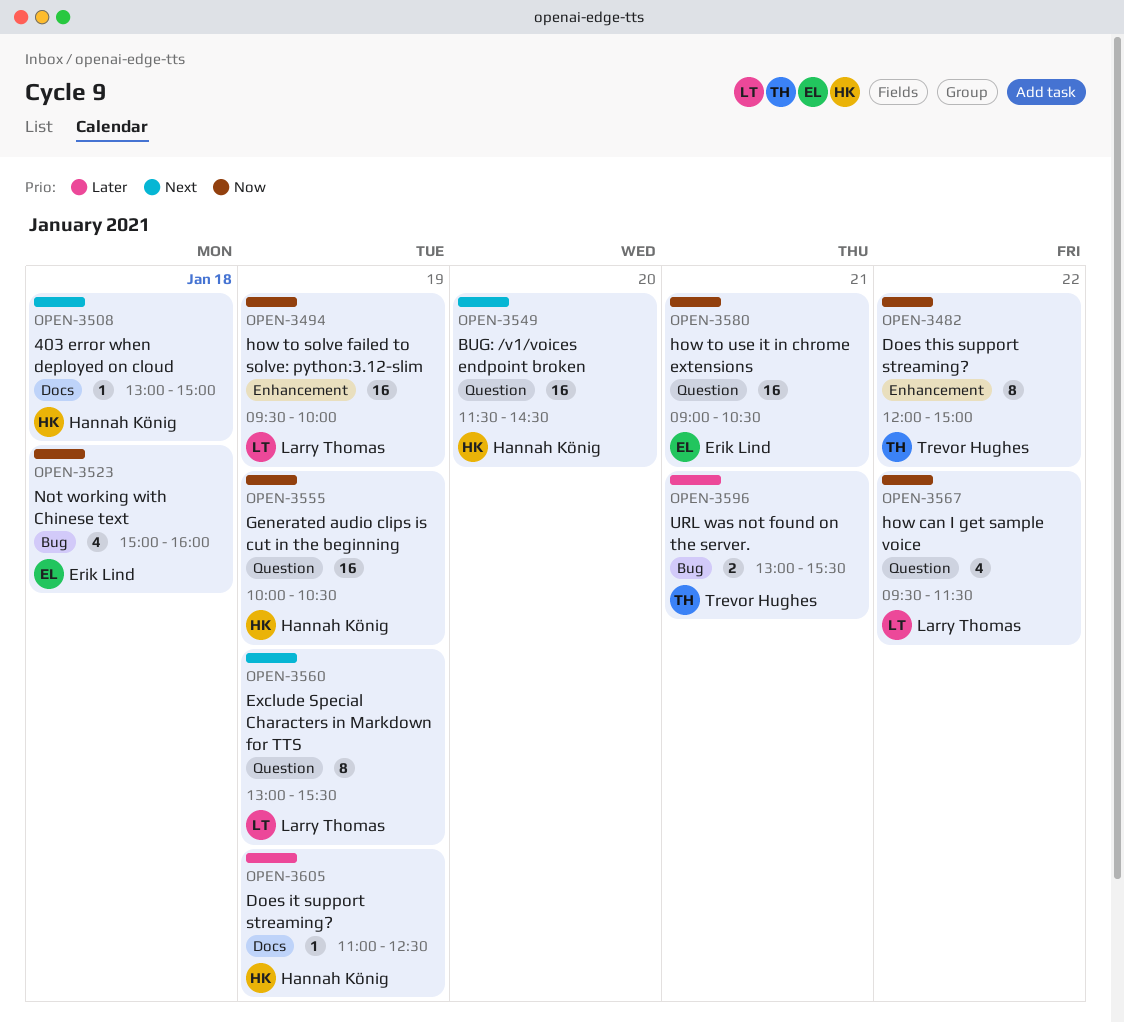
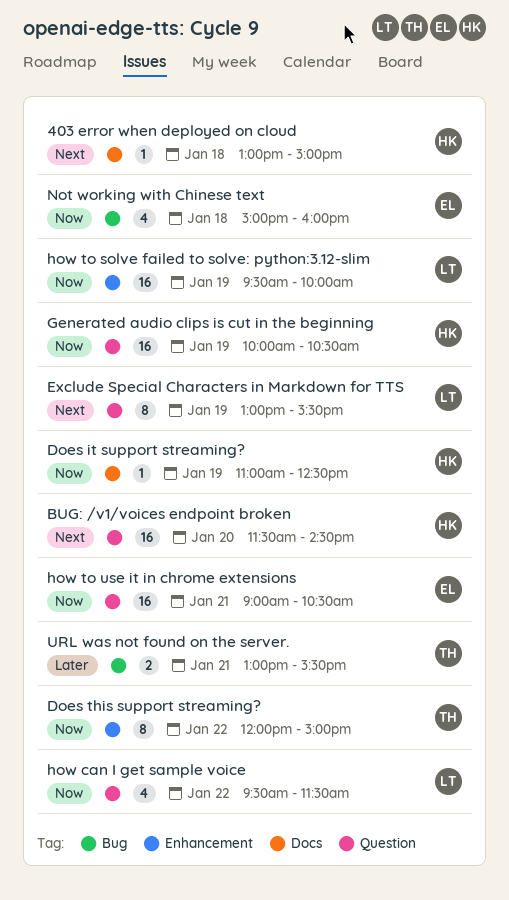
Does it support streaming?, priority: Later -> Now

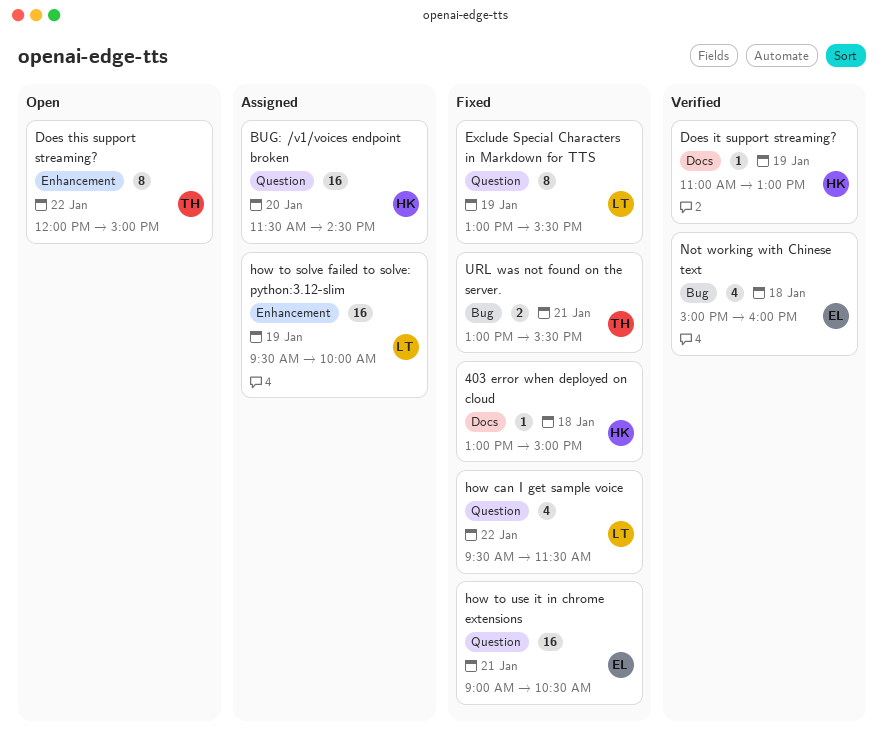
Does it support streaming?, ends: 12:30 -> 13:00
Generated audio clips is cut in the beginning: present -> none

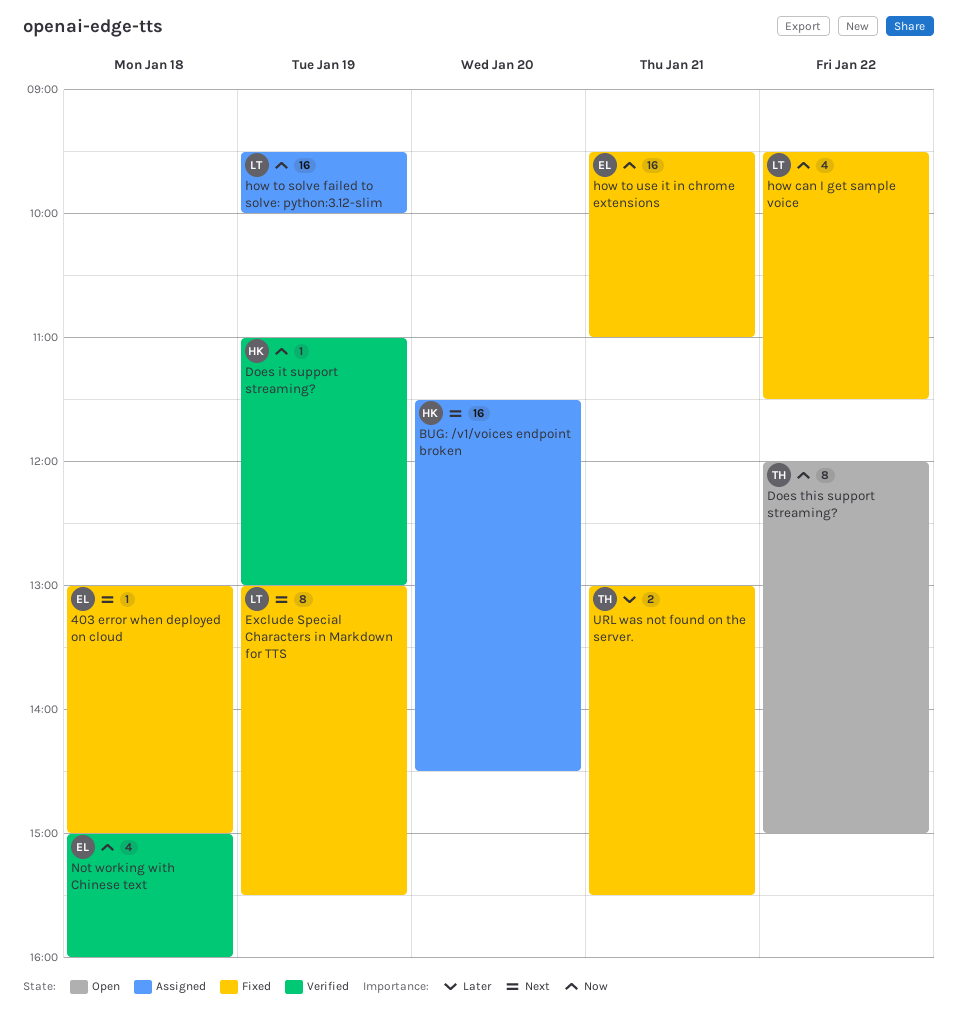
403 error when deployed on cloud, owner: HK -> EL
how to use it in chrome extensions, begins: 09:00 -> 09:30
how to use it in chrome extensions, ends: 10:30 -> 11:00

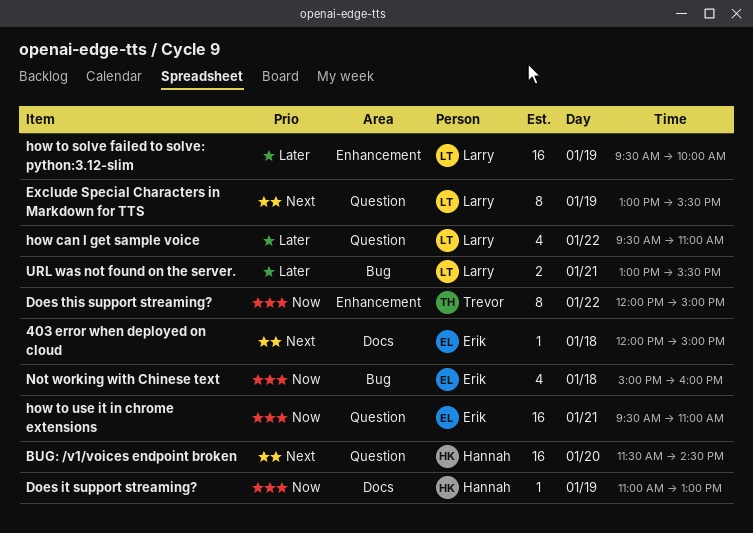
403 error when deployed on cloud, begins: 13:00 -> 12:00
how can I get sample voice, priority: Now -> Later
how can I get sample voice, ends: 11:30 -> 11:00
how to solve failed to solve: python:3.12-slim, priority: Now -> Later
URL was not found on the server., owner: Trevor -> Larry

